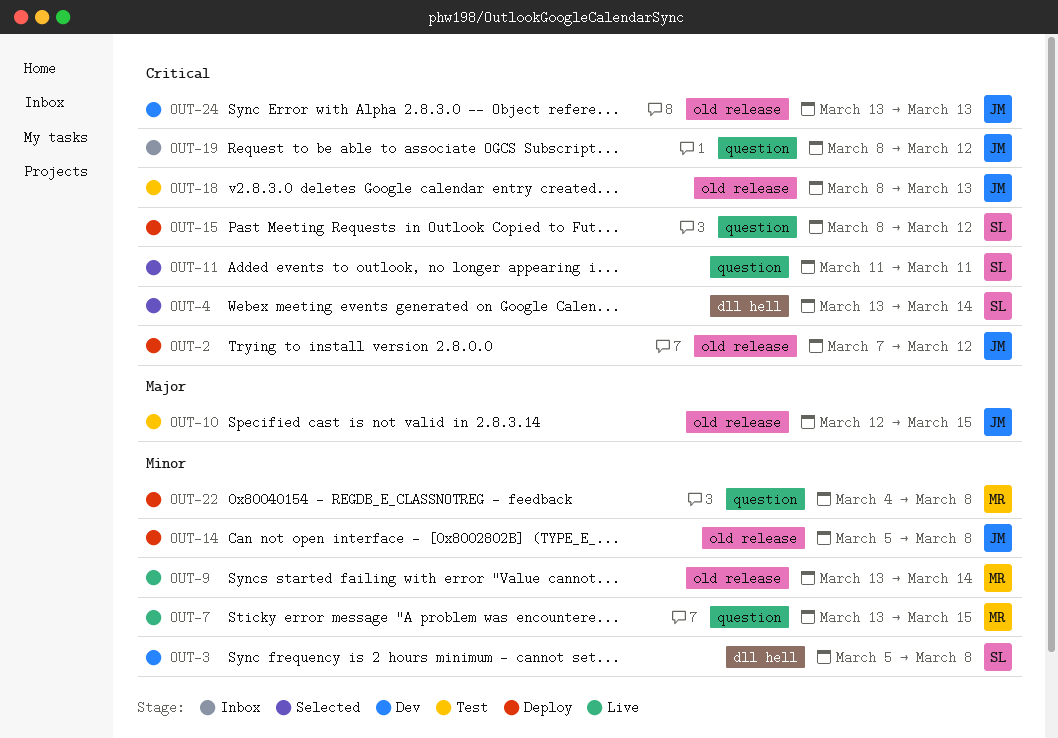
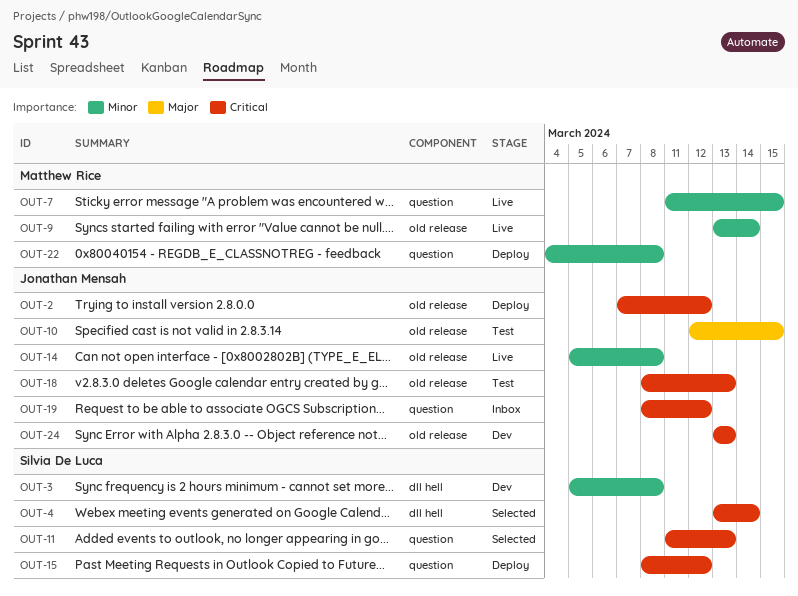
OUT-7, start: Mar 13 -> Mar 11
OUT-11, due: Mar 11 -> Mar 13
OUT-14, status: Deploy -> Live

